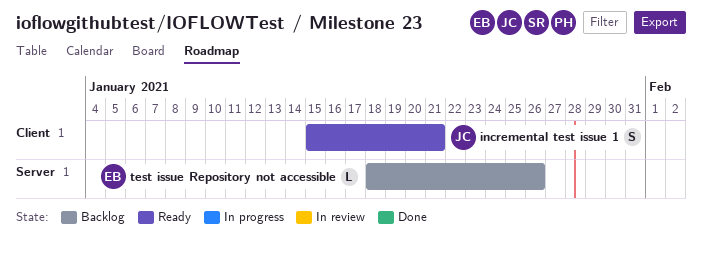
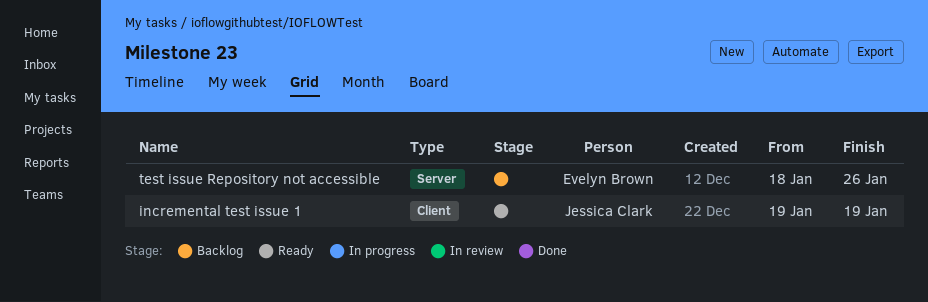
incremental test issue 1, start: Jan 15 -> Jan 19
incremental test issue 1, due: Jan 21 -> Jan 19

